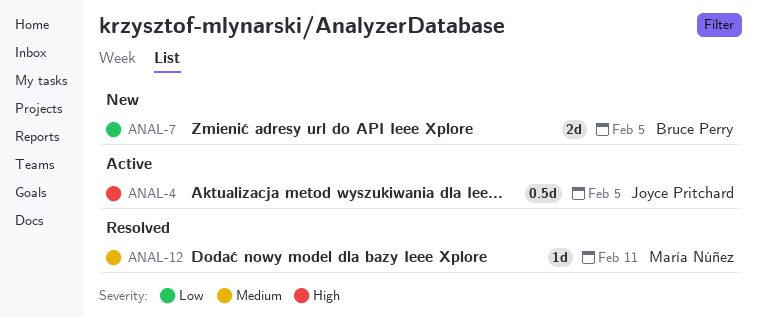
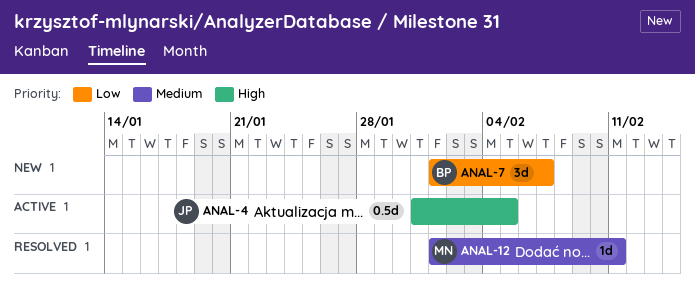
ANAL-7, estimate: 2d -> 3d
ANAL-7, due: Feb 5 -> Feb 7

